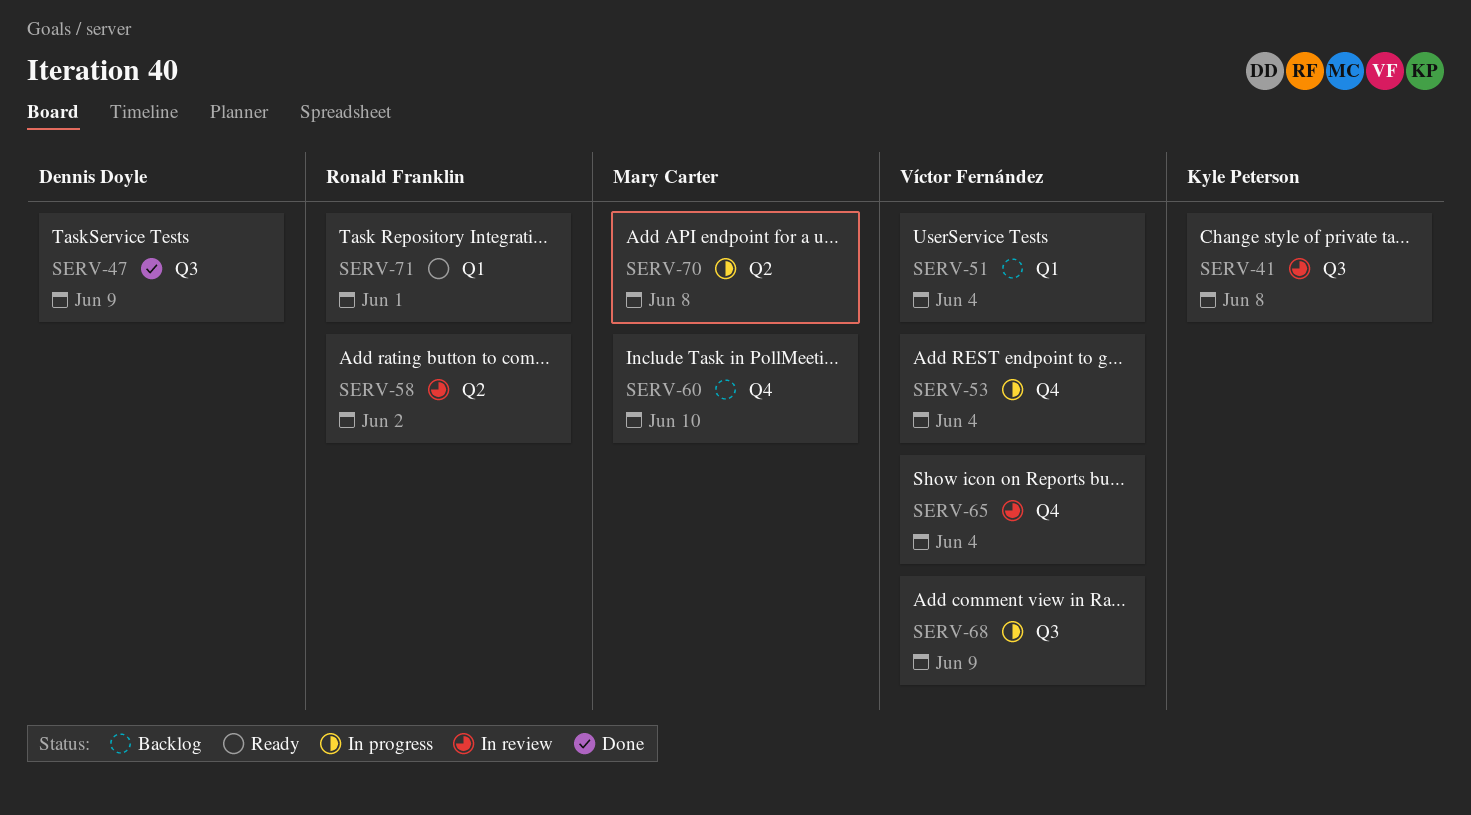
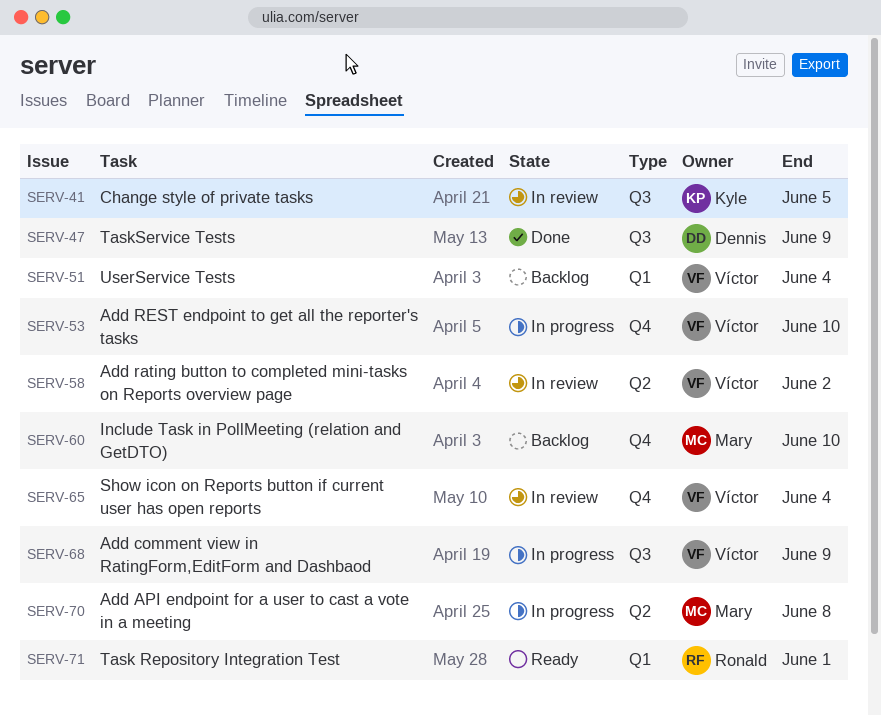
SERV-41, due: Jun 8 -> Jun 5
SERV-53, due: Jun 4 -> Jun 10
SERV-58, owner: Ronald Franklin -> Víctor Fernández

